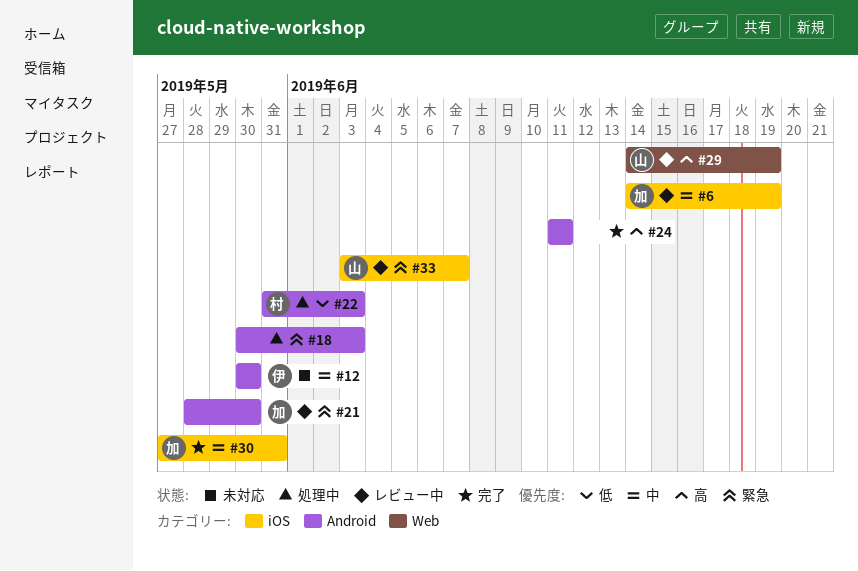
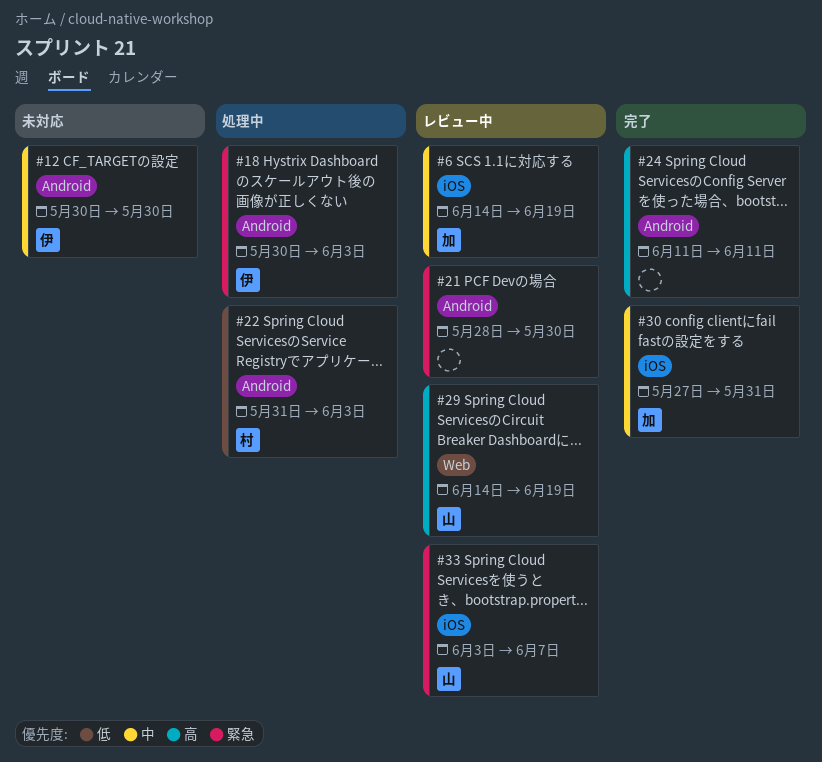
#18, owner: none -> 伊
#21, owner: 加 -> none

